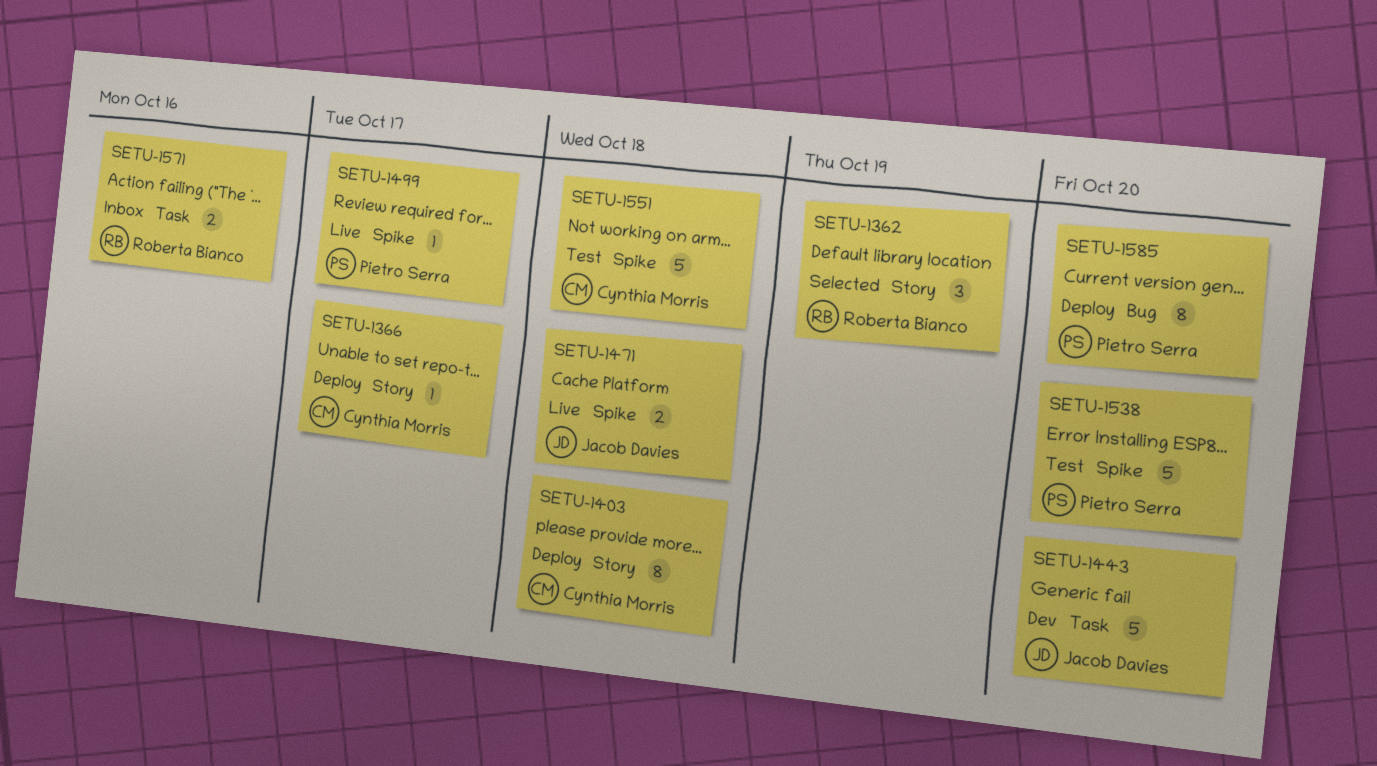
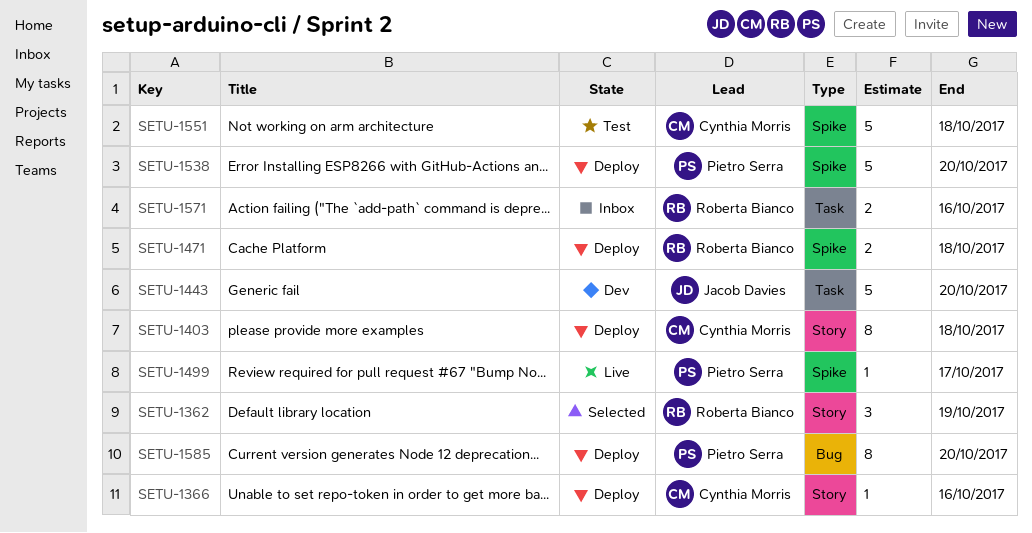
SETU-1366, due: Oct 17 -> Oct 16
SETU-1471, status: Live -> Deploy
SETU-1471, owner: Jacob Davies -> Roberta Bianco
SETU-1538, status: Test -> Deploy

